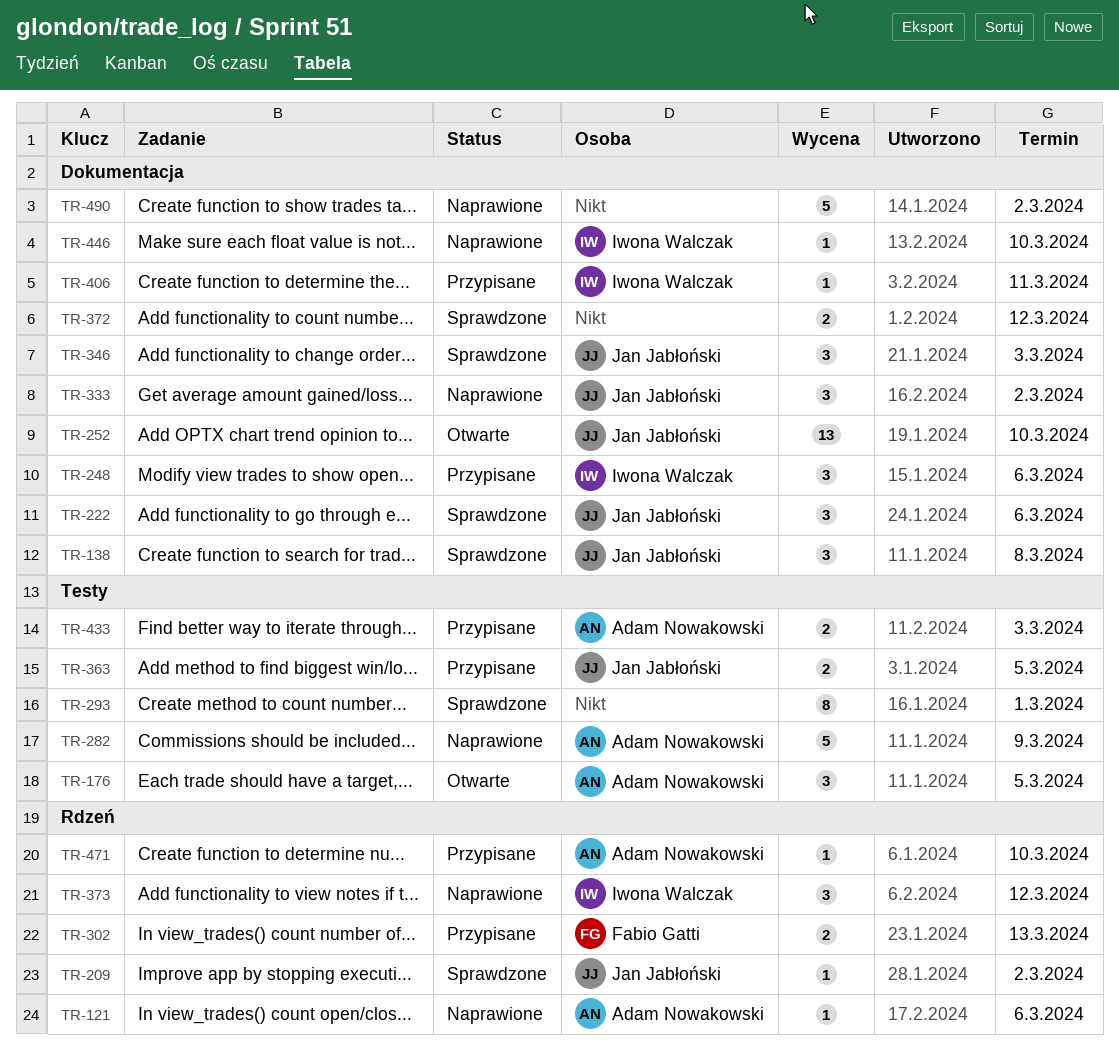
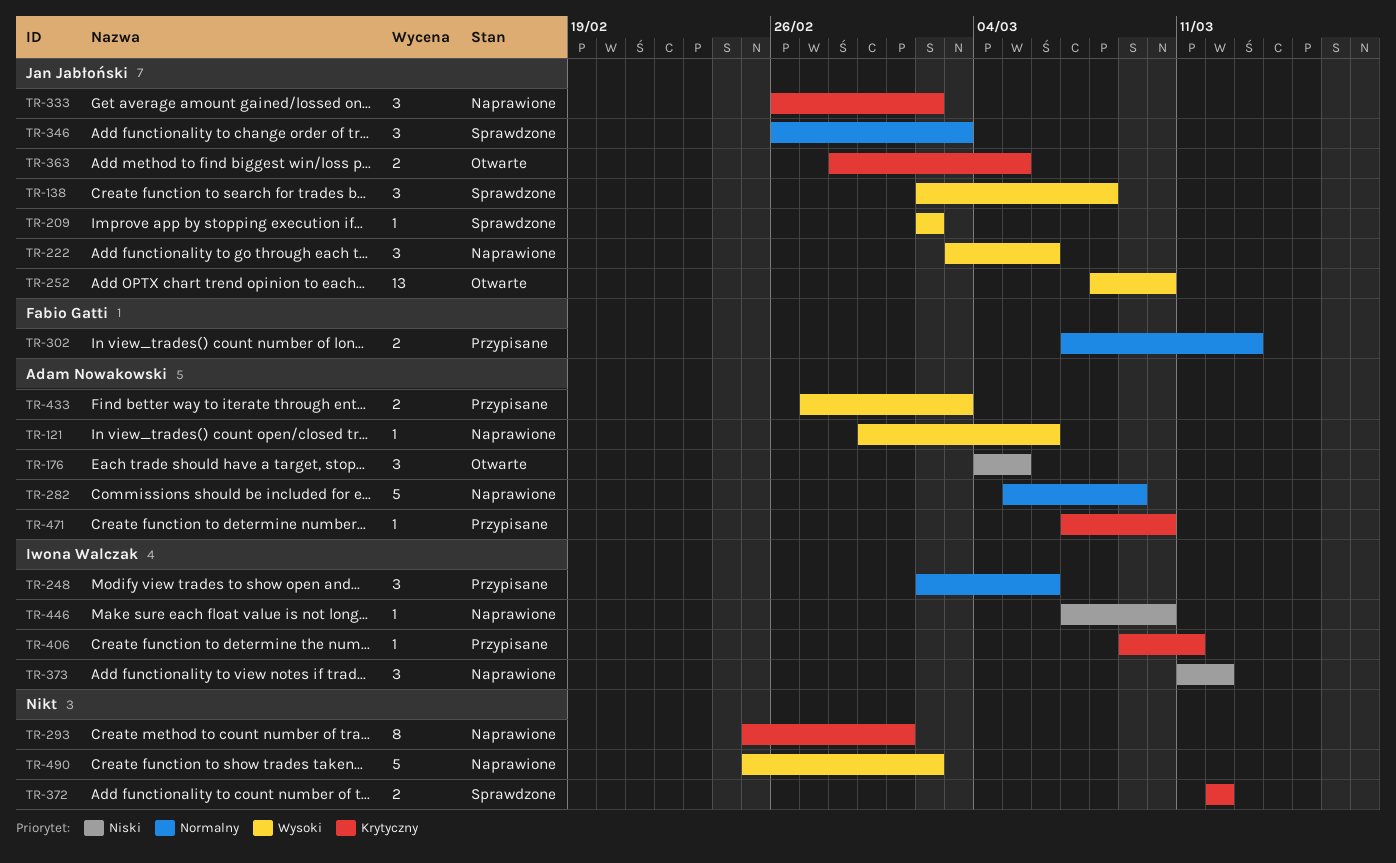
TR-222, status: Sprawdzone -> Naprawione
TR-293, status: Sprawdzone -> Naprawione
TR-363, status: Przypisane -> Otwarte

